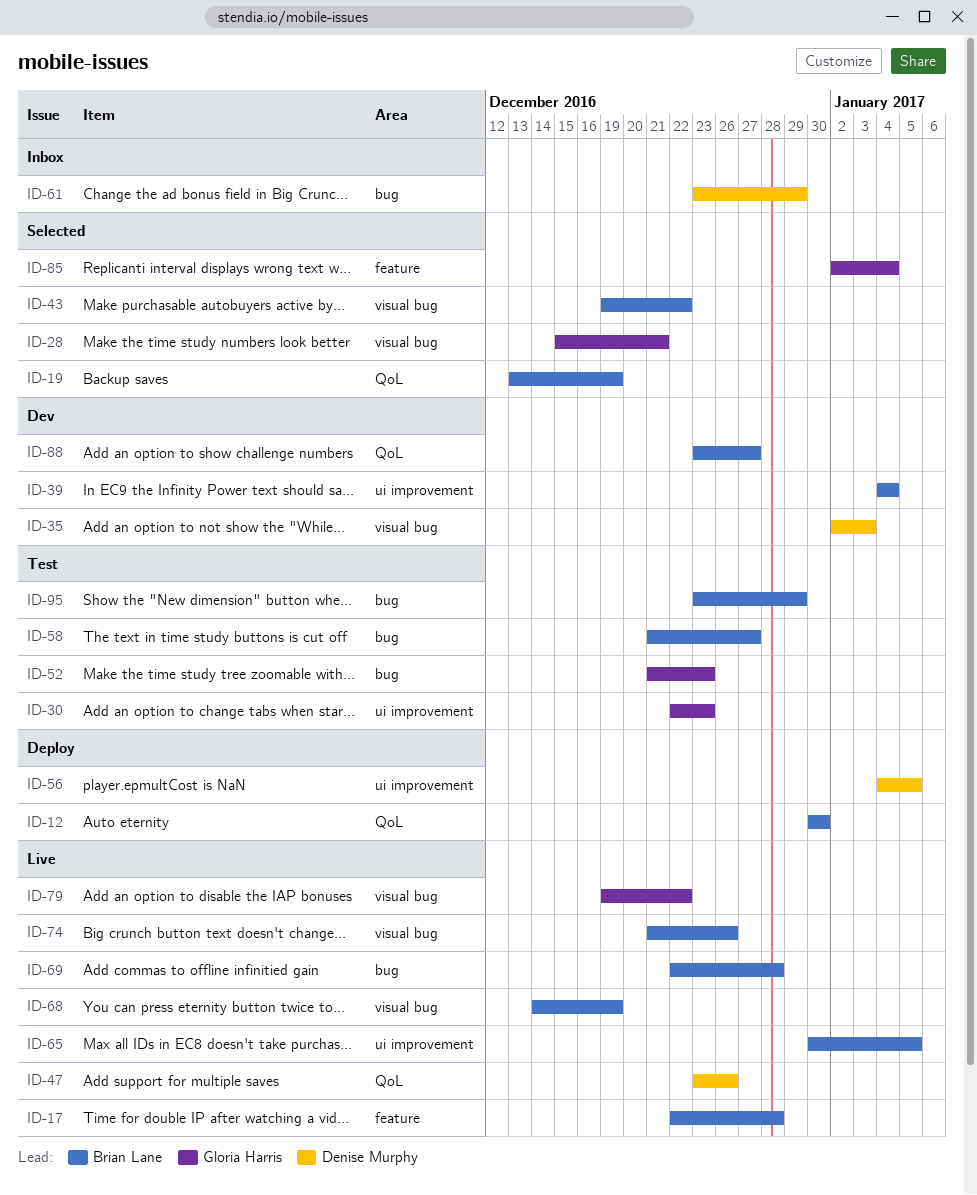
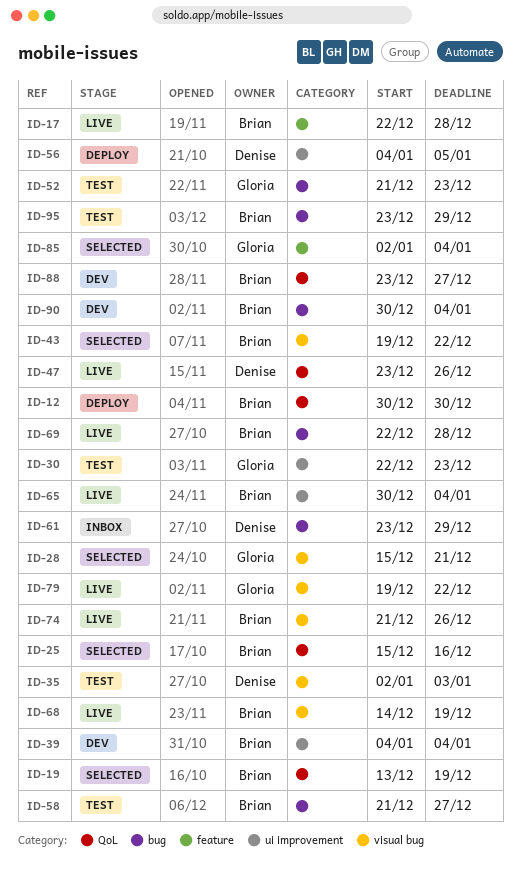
ID-25: none -> present
ID-35, status: Dev -> Test
ID-65, due: Jan 5 -> Jan 4
ID-90: none -> present

